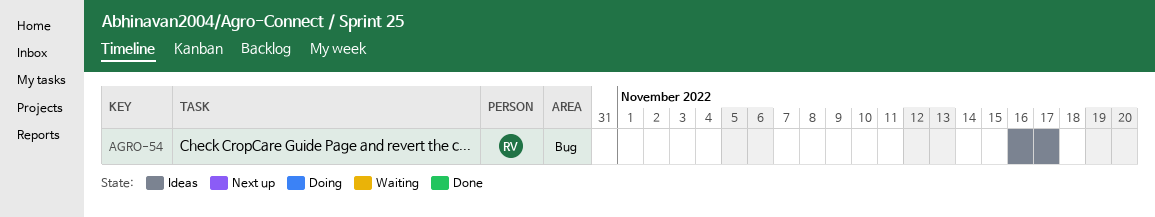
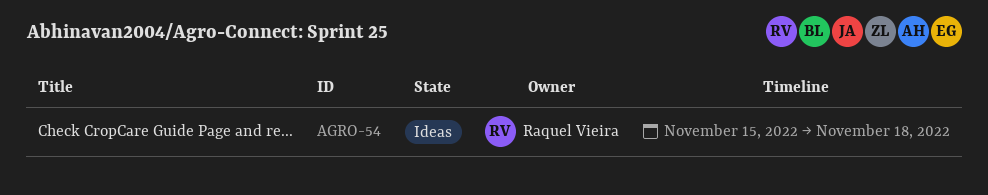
AGRO-54, start: Nov 16 -> Nov 15
AGRO-54, due: Nov 17 -> Nov 18

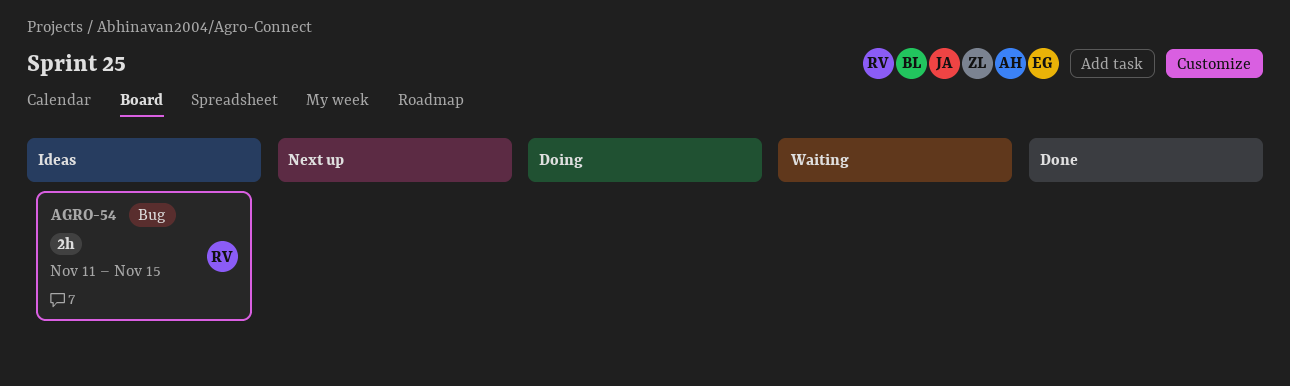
AGRO-54, start: Nov 15 -> Nov 11
AGRO-54, due: Nov 18 -> Nov 15

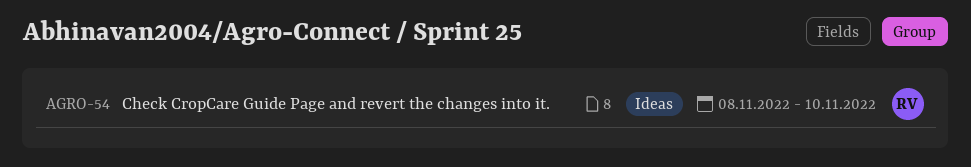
AGRO-54, start: Nov 11 -> Nov 8
AGRO-54, due: Nov 15 -> Nov 10

